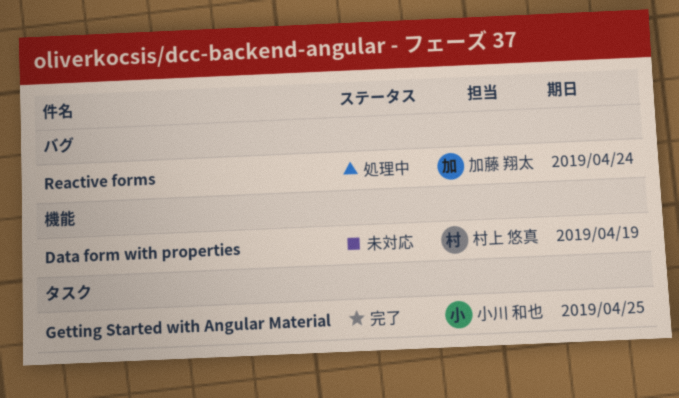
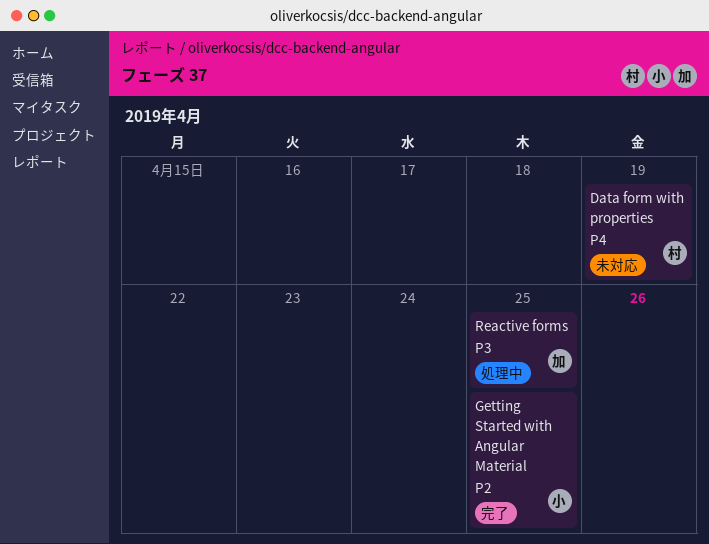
Reactive forms, due: Apr 24 -> Apr 25

